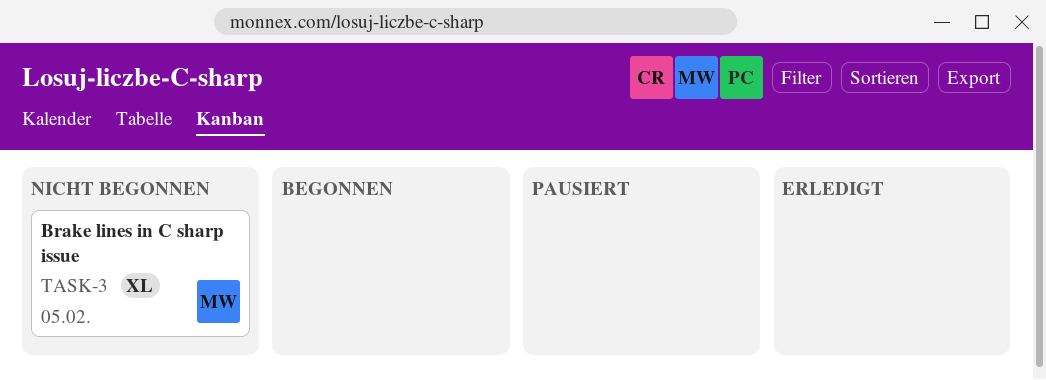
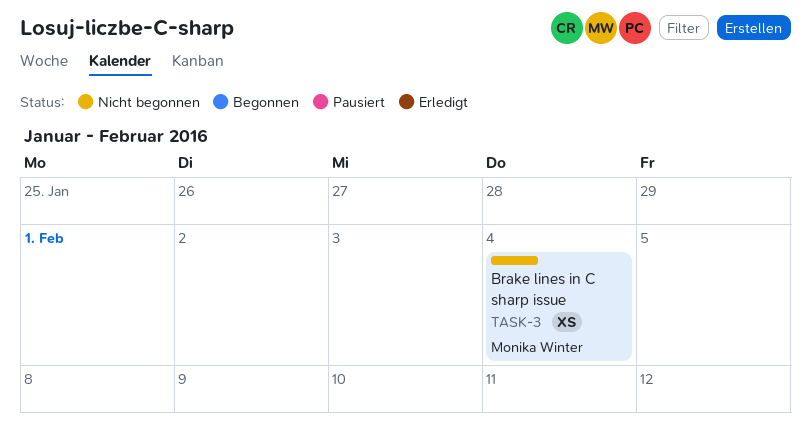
TASK-3, estimate: XL -> XS
TASK-3, due: Feb 5 -> Feb 4

